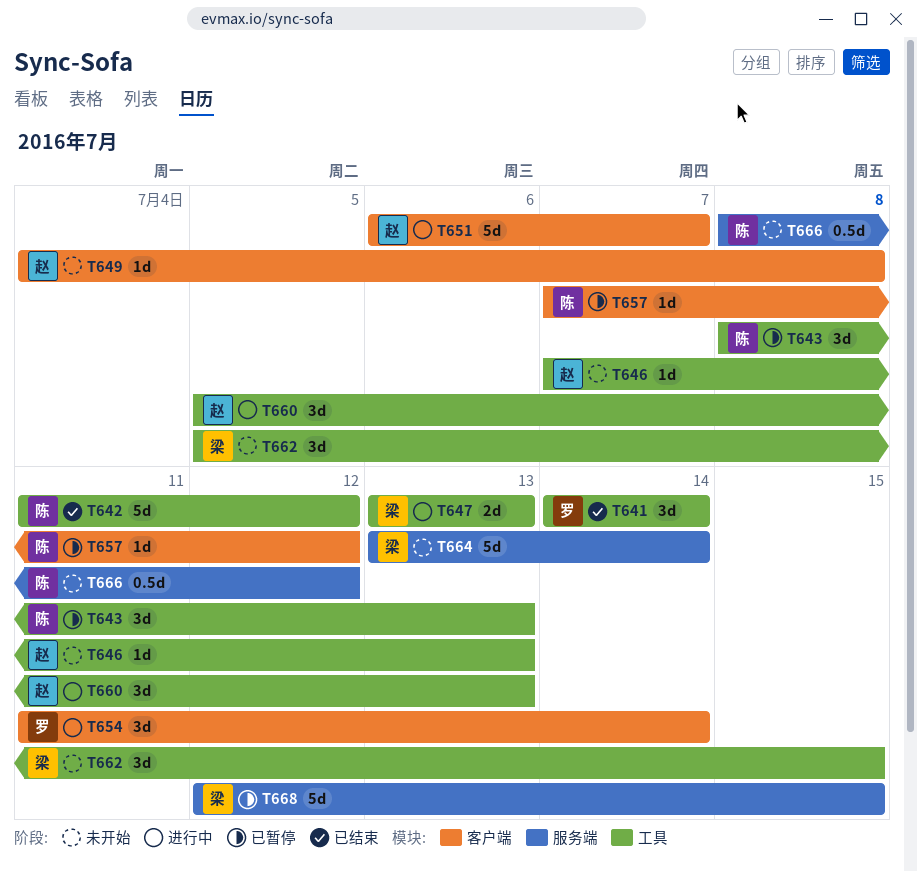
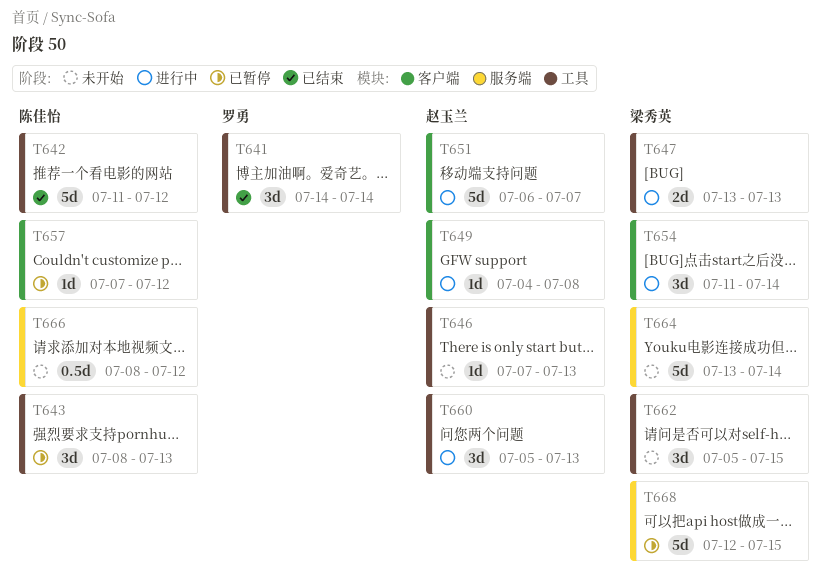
T649, status: 未开始 -> 进行中
T654, owner: 罗勇 -> 梁秀英

